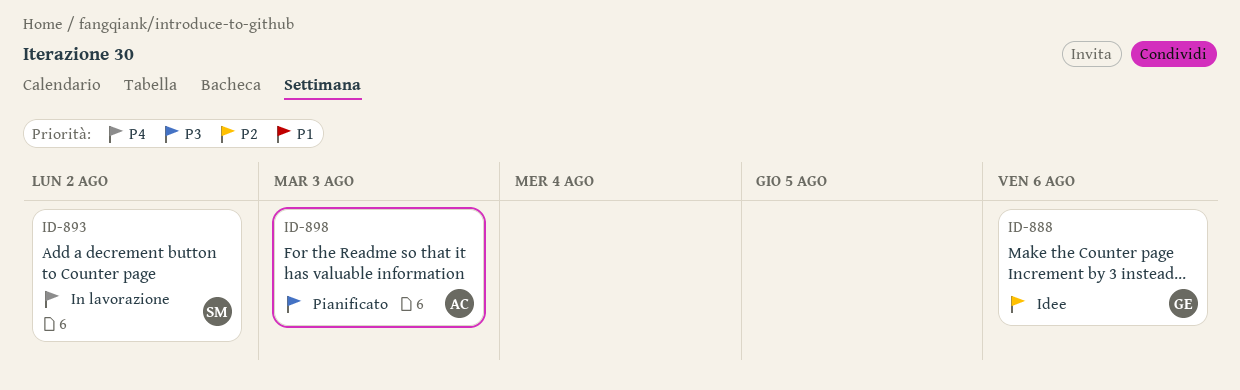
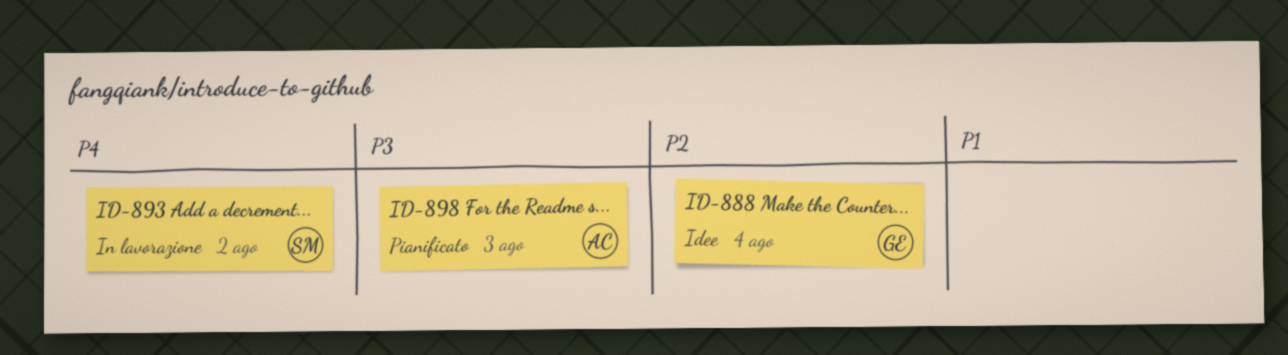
ID-888, due: Aug 6 -> Aug 4

